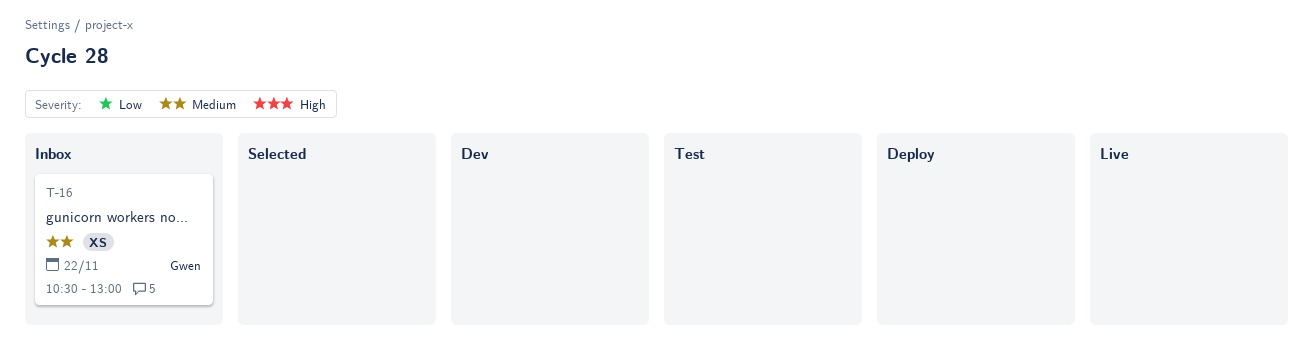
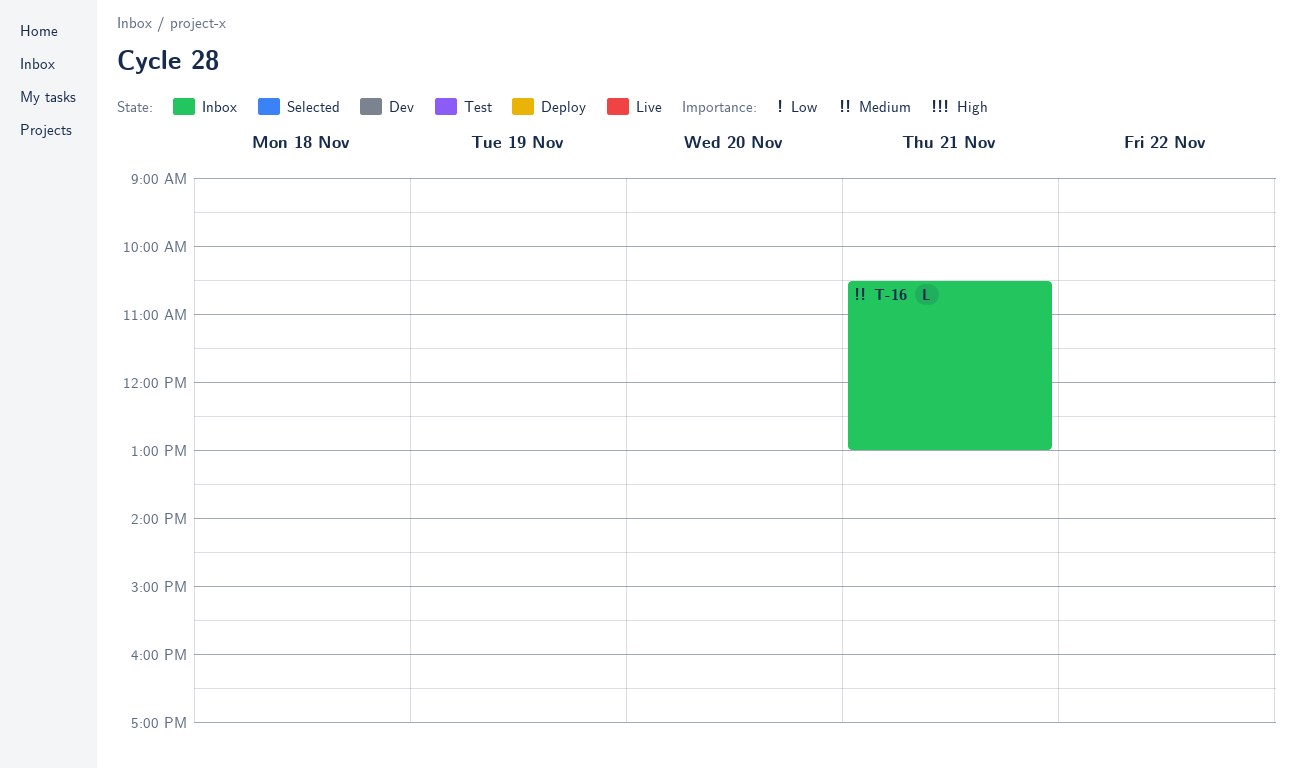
T-16, estimate: XS -> L
T-16, day: Nov 22 -> Nov 21

